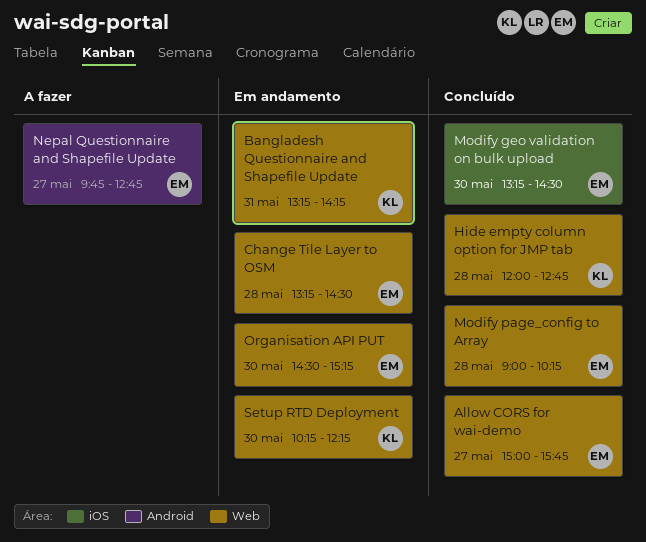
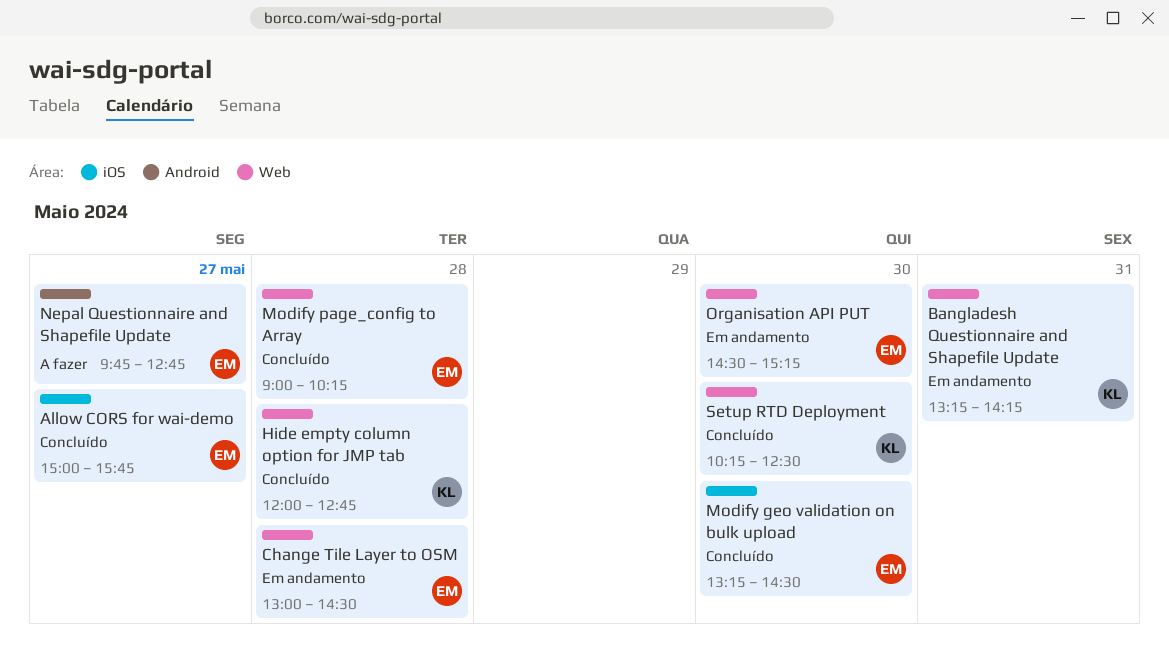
Allow CORS for wai-demo, label: Web -> iOS
Change Tile Layer to OSM, begins: 13:15 -> 13:00
Setup RTD Deployment, status: Em andamento -> Concluído
Setup RTD Deployment, ends: 12:15 -> 12:30

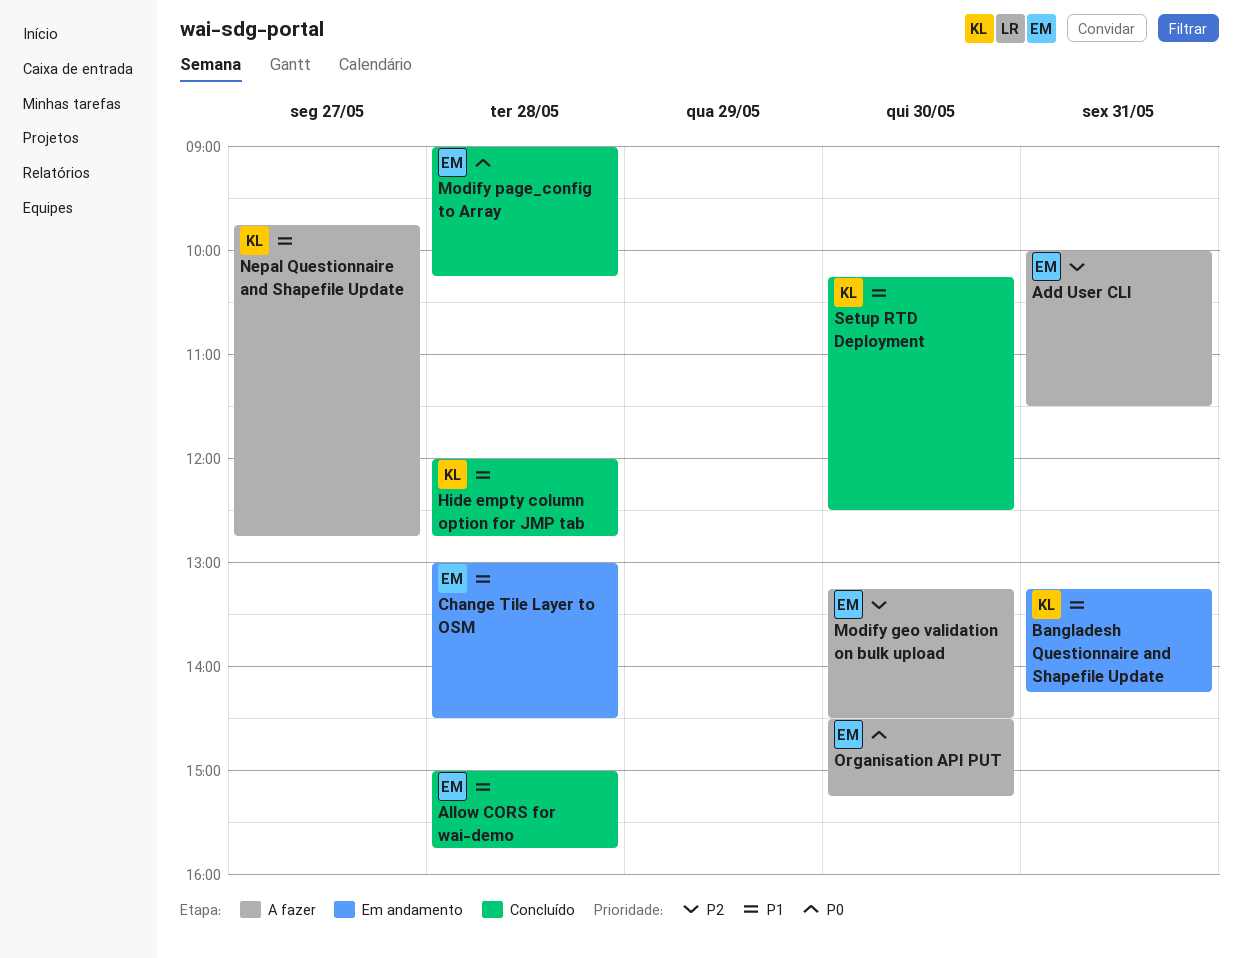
Add User CLI: none -> present
Allow CORS for wai-demo, day: May 27 -> May 28
Modify geo validation on bulk upload, status: Concluído -> A fazer
Nepal Questionnaire and Shapefile Update, owner: EM -> KL
Organisation API PUT, status: Em andamento -> A fazer

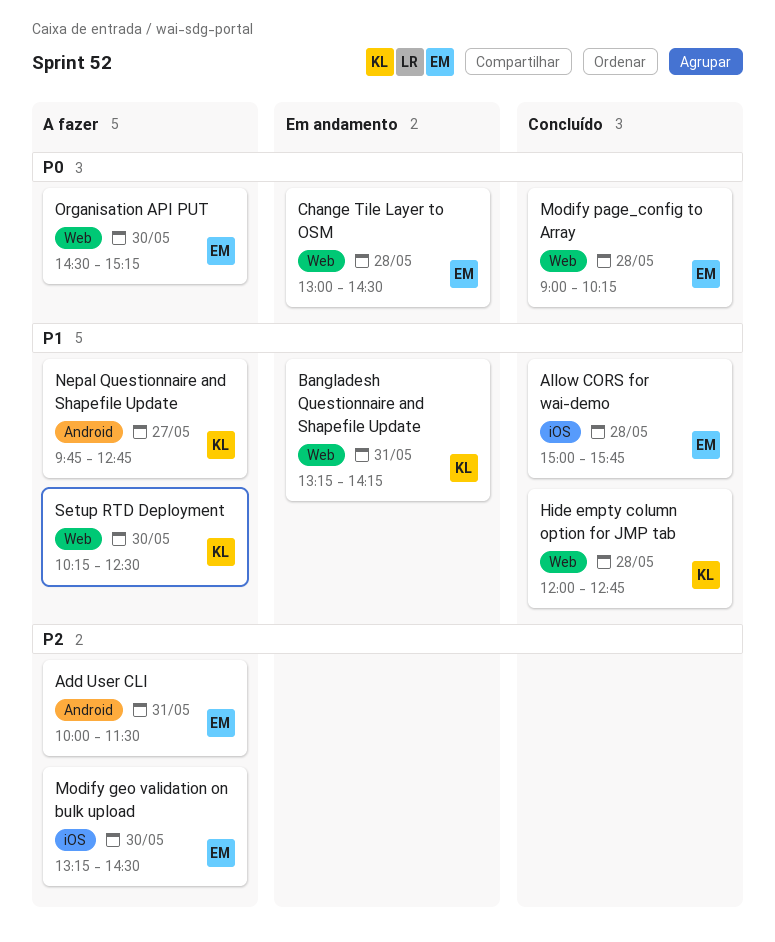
Change Tile Layer to OSM, priority: P1 -> P0
Setup RTD Deployment, status: Concluído -> A fazer

